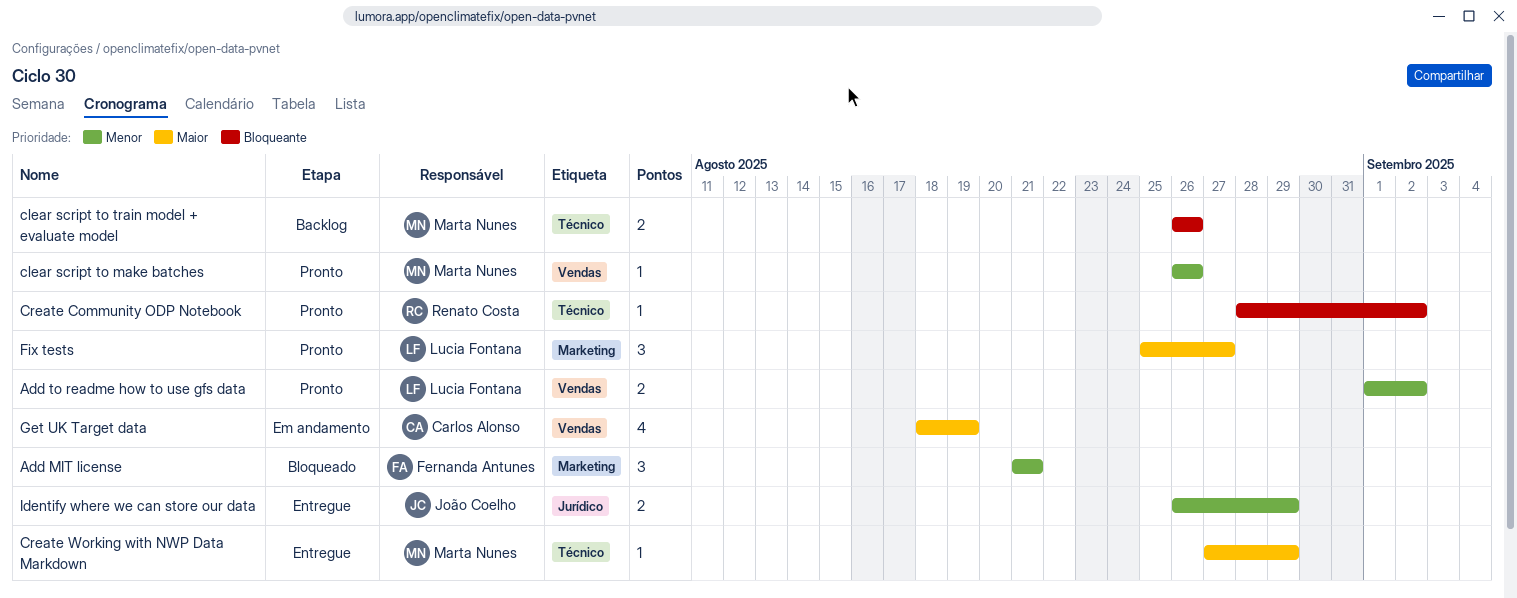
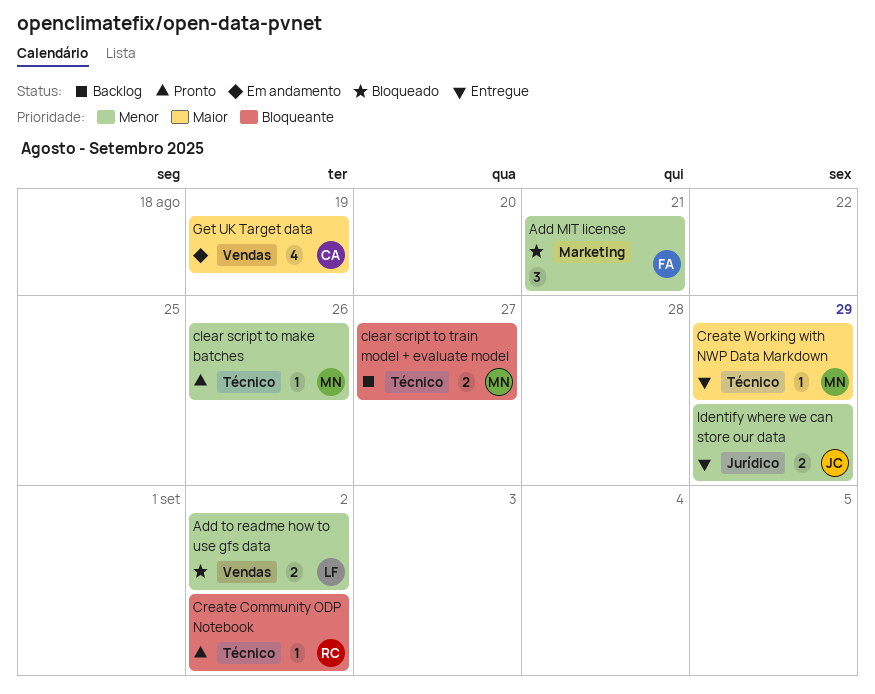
Add to readme how to use gfs data, status: Pronto -> Bloqueado
clear script to make batches, label: Vendas -> Técnico
clear script to train model + evaluate model, due: Aug 26 -> Aug 27
Fix tests: present -> none

